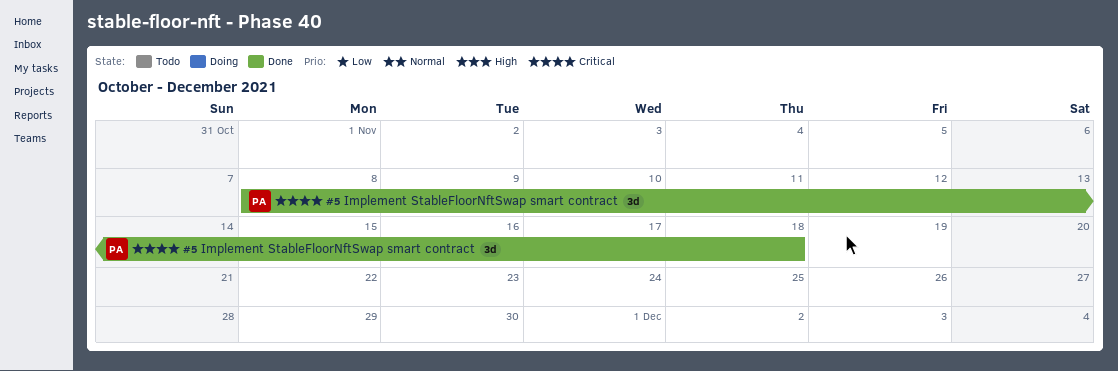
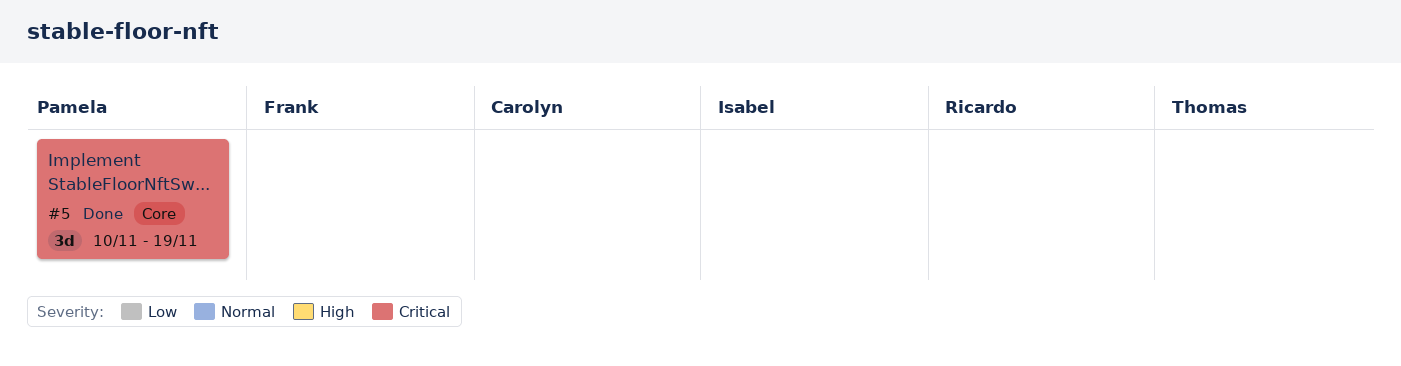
#5, start: Nov 8 -> Nov 10
#5, due: Nov 18 -> Nov 19

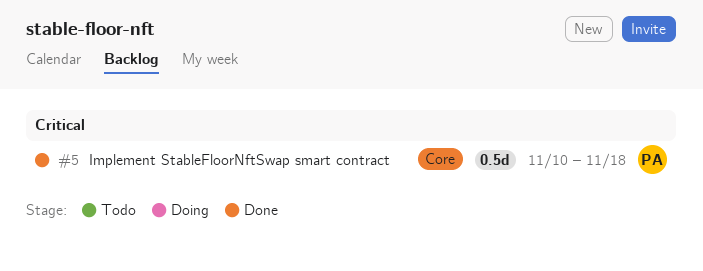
#5, estimate: 3d -> 0.5d
#5, due: Nov 19 -> Nov 18

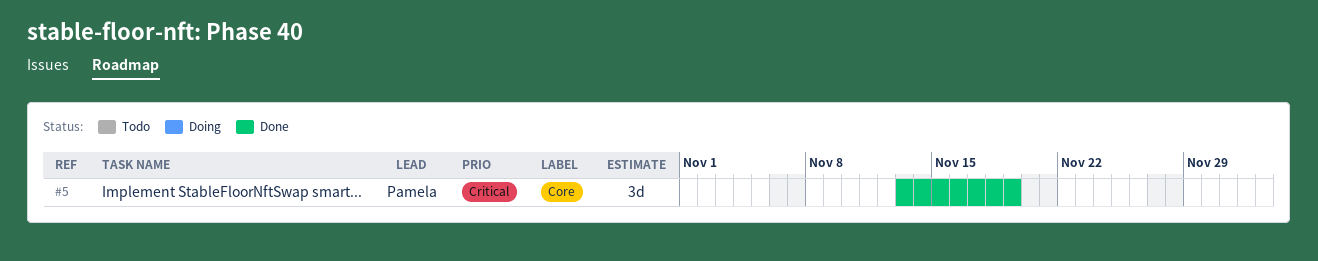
#5, estimate: 0.5d -> 3d
#5, start: Nov 10 -> Nov 13
#5, due: Nov 18 -> Nov 19

